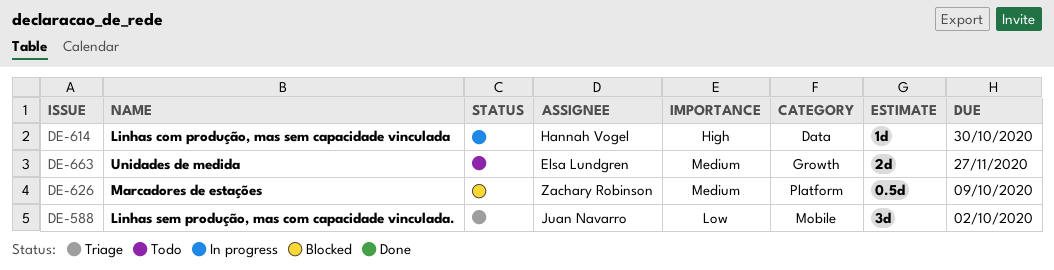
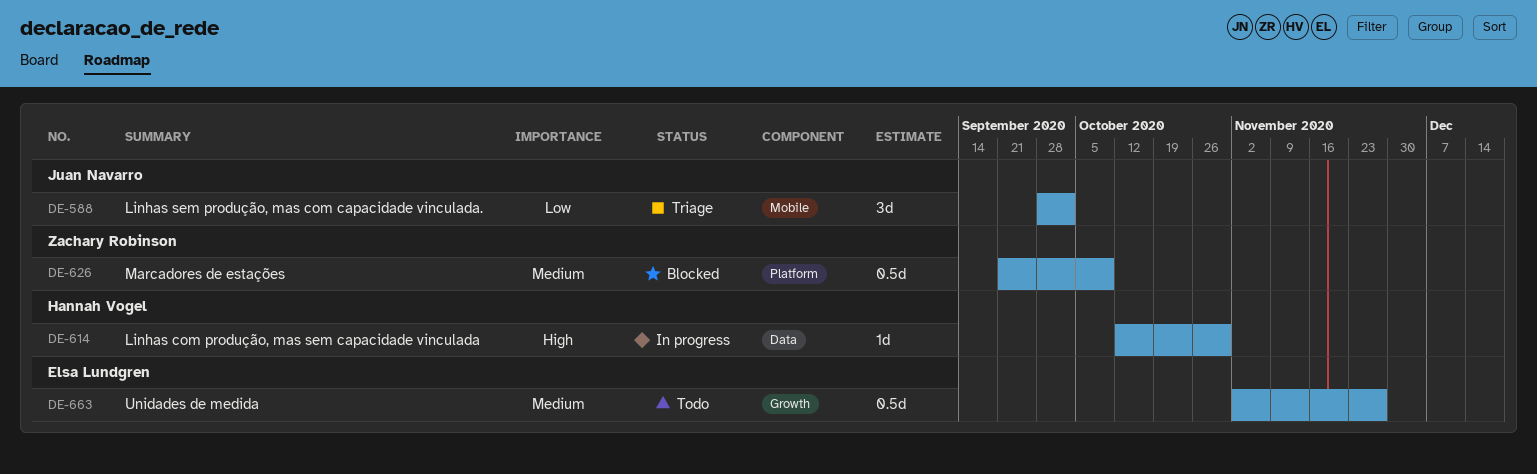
DE-663, estimate: 2d -> 0.5d

